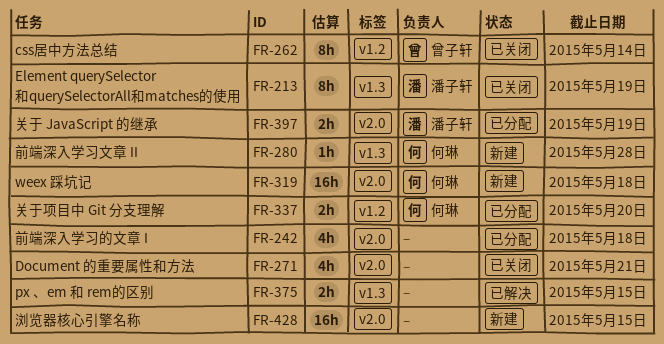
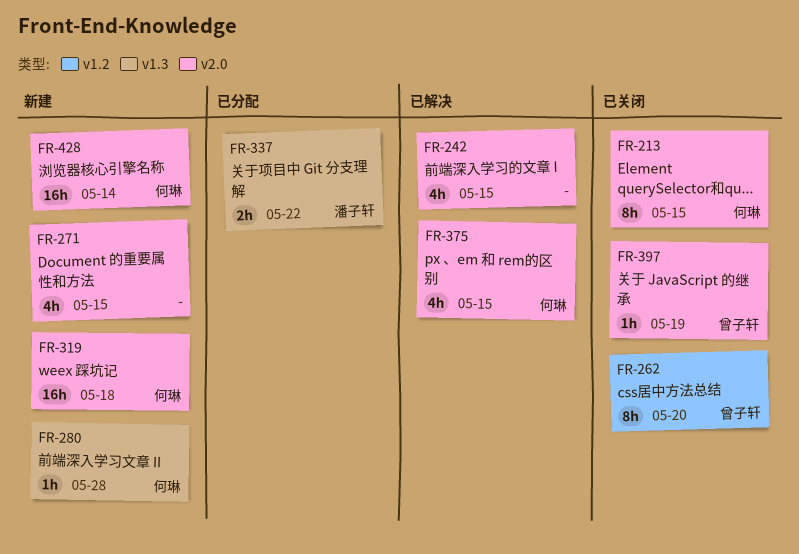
FR-213, owner: 潘子轩 -> 何琳
FR-213, label: v1.3 -> v2.0
FR-213, due: May 19 -> May 15
FR-242, status: 已分配 -> 已解决
FR-242, due: May 18 -> May 15
FR-262, due: May 14 -> May 20
FR-271, status: 已关闭 -> 新建
FR-271, due: May 21 -> May 15
FR-337, owner: 何琳 -> 潘子轩
FR-337, label: v1.2 -> v1.3
FR-337, due: May 20 -> May 22
FR-375, owner: none -> 何琳
FR-375, label: v1.3 -> v2.0
FR-375, estimate: 2h -> 4h
FR-397, status: 已分配 -> 已关闭
FR-397, owner: 潘子轩 -> 曾子轩
FR-397, estimate: 2h -> 1h
FR-428, owner: none -> 何琳
FR-428, due: May 15 -> May 14

